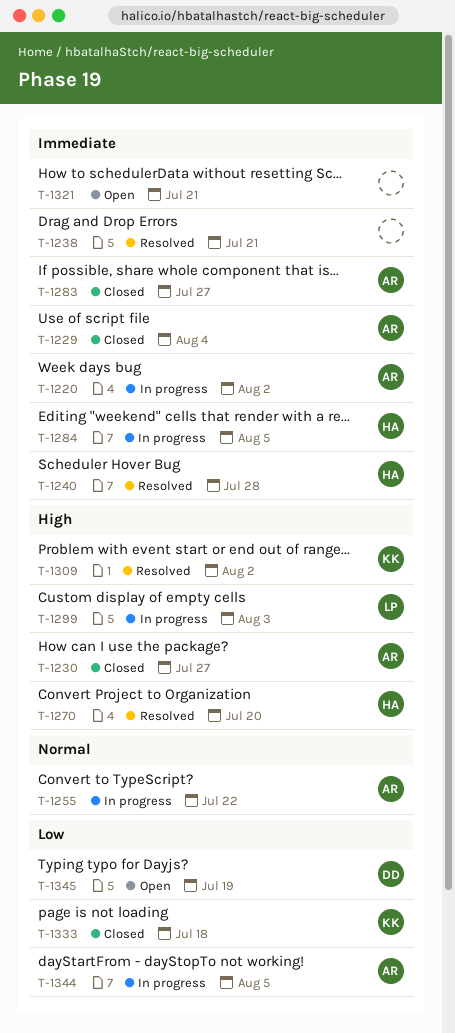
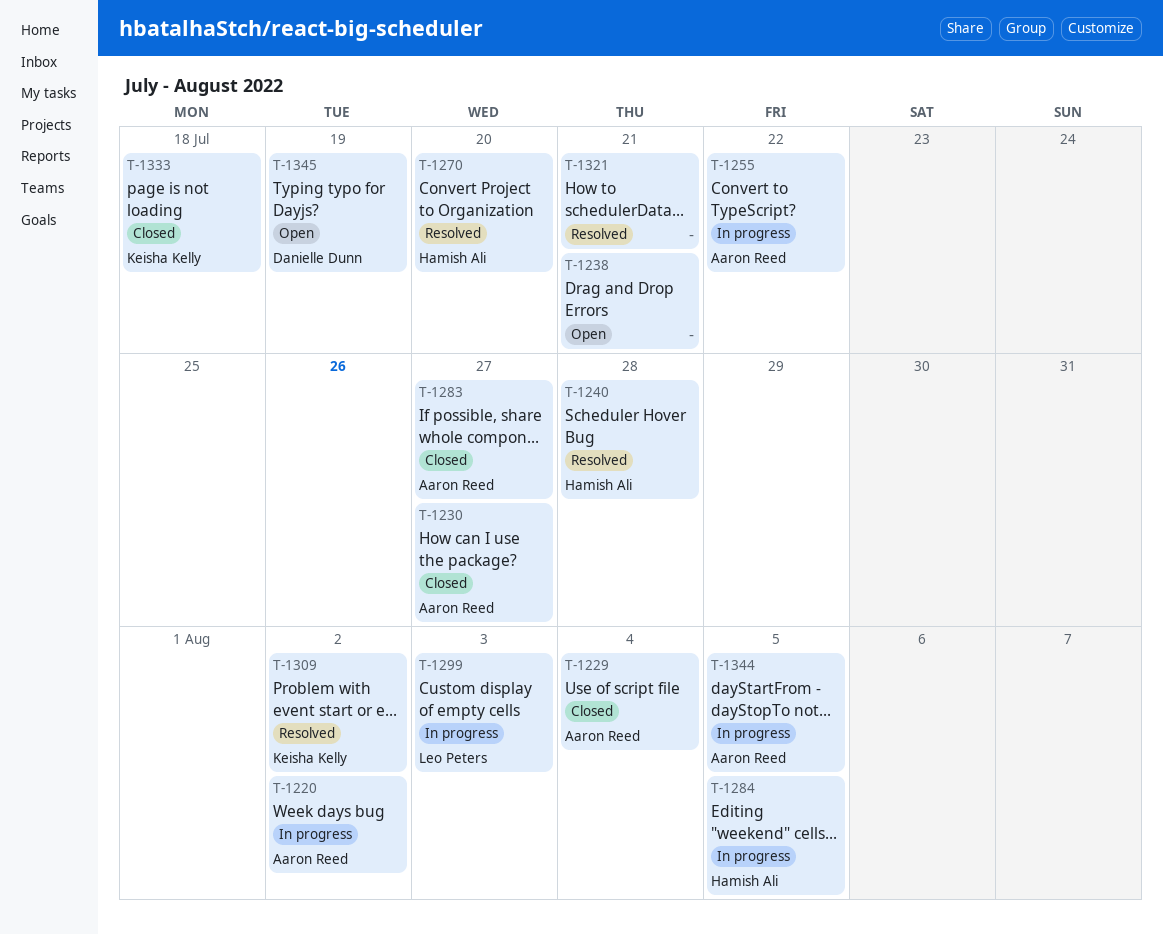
T-1238, status: Resolved -> Open
T-1321, status: Open -> Resolved

